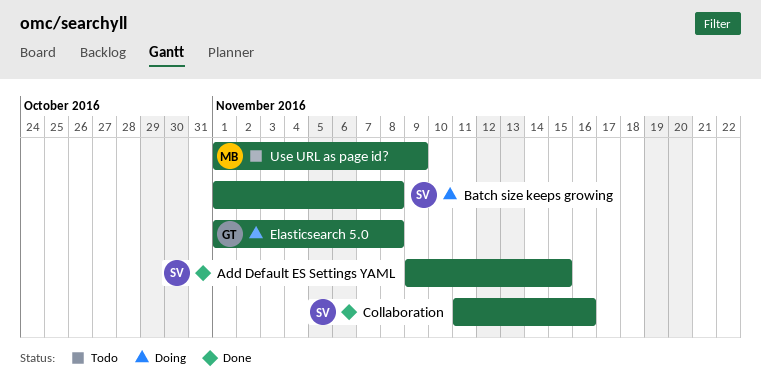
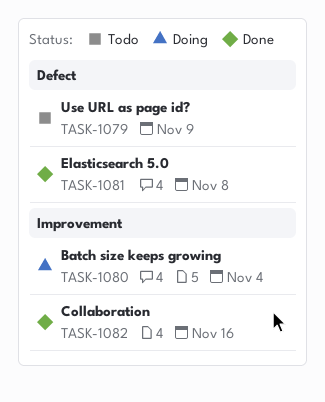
Add Default ES Settings YAML: present -> none
Batch size keeps growing, due: Nov 8 -> Nov 4
Elasticsearch 5.0, status: Doing -> Done

